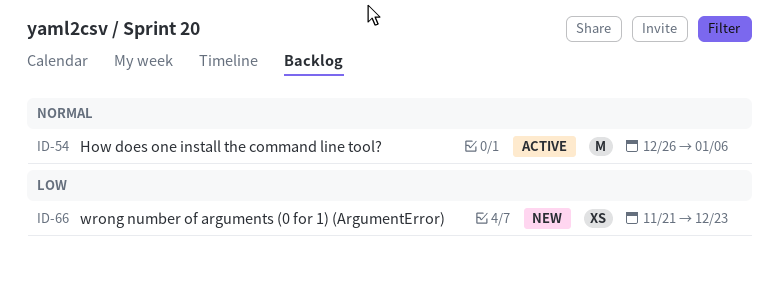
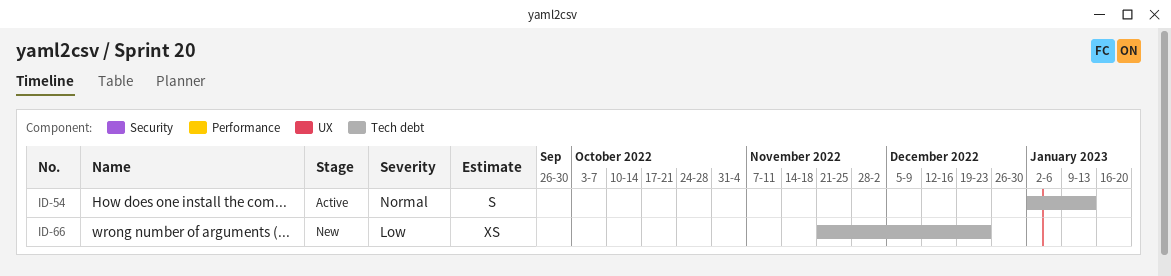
ID-54, estimate: M -> S
ID-54, start: Dec 26 -> Jan 2
ID-54, due: Jan 6 -> Jan 13

